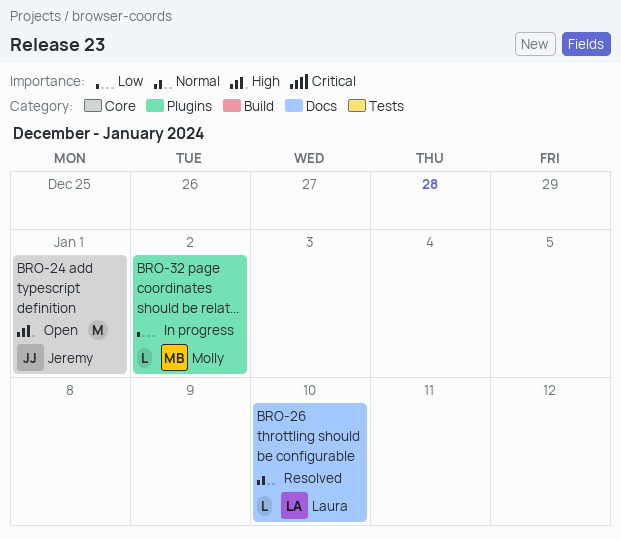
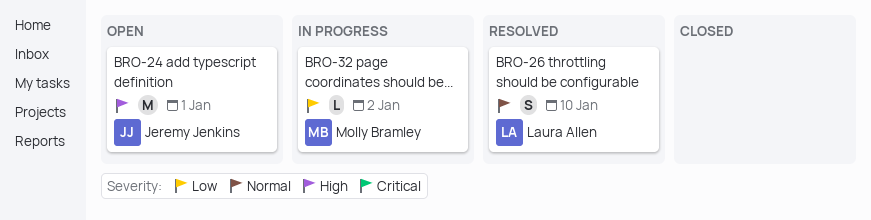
BRO-26, estimate: L -> S

